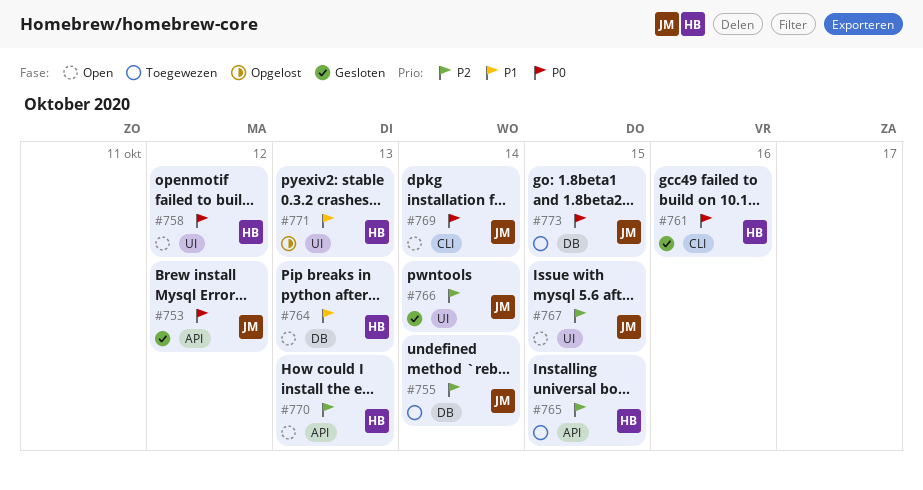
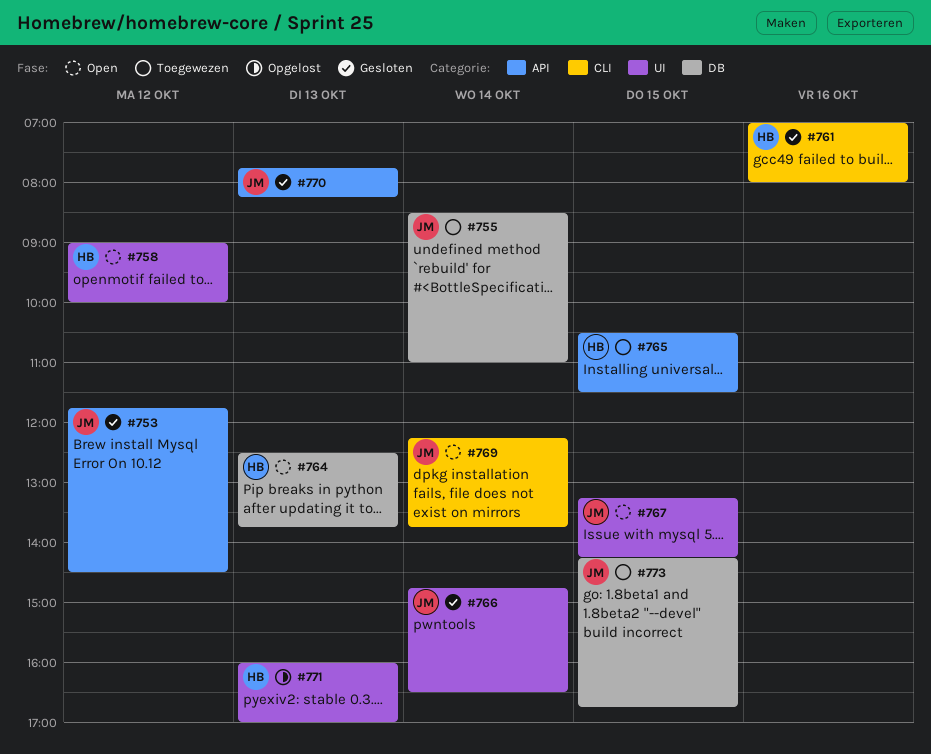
#770, status: Open -> Gesloten
#770, owner: HB -> JM

